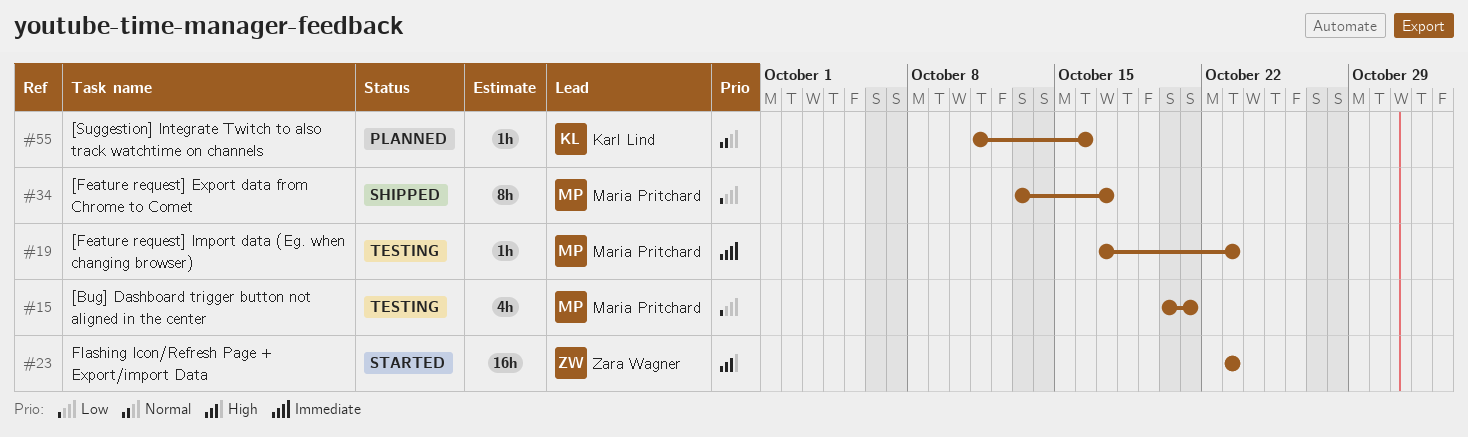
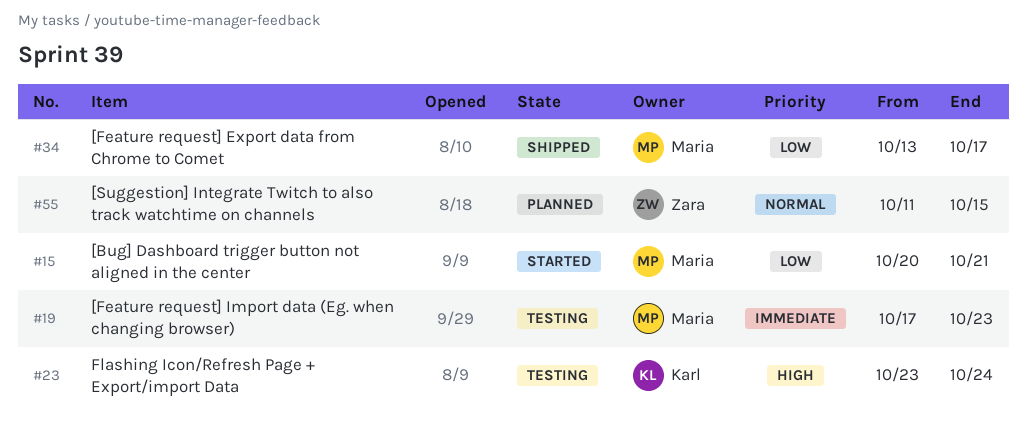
#15, status: Testing -> Started
#23, status: Started -> Testing
#23, owner: Zara Wagner -> Karl Lind
#23, due: Oct 23 -> Oct 24
#55, owner: Karl Lind -> Zara Wagner
#55, due: Oct 16 -> Oct 15

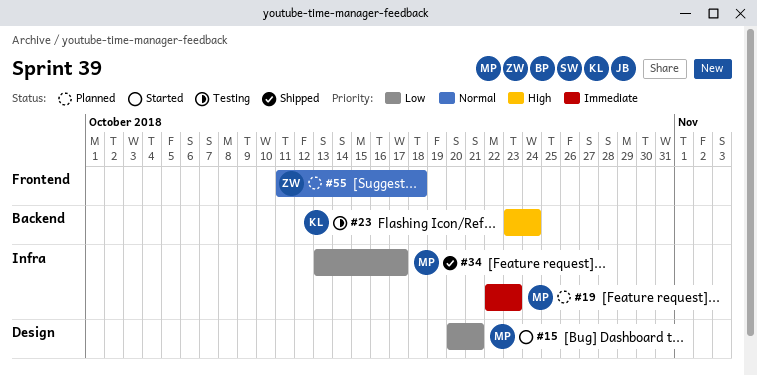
#19, status: Testing -> Planned
#19, start: Oct 17 -> Oct 22
#55, due: Oct 15 -> Oct 18

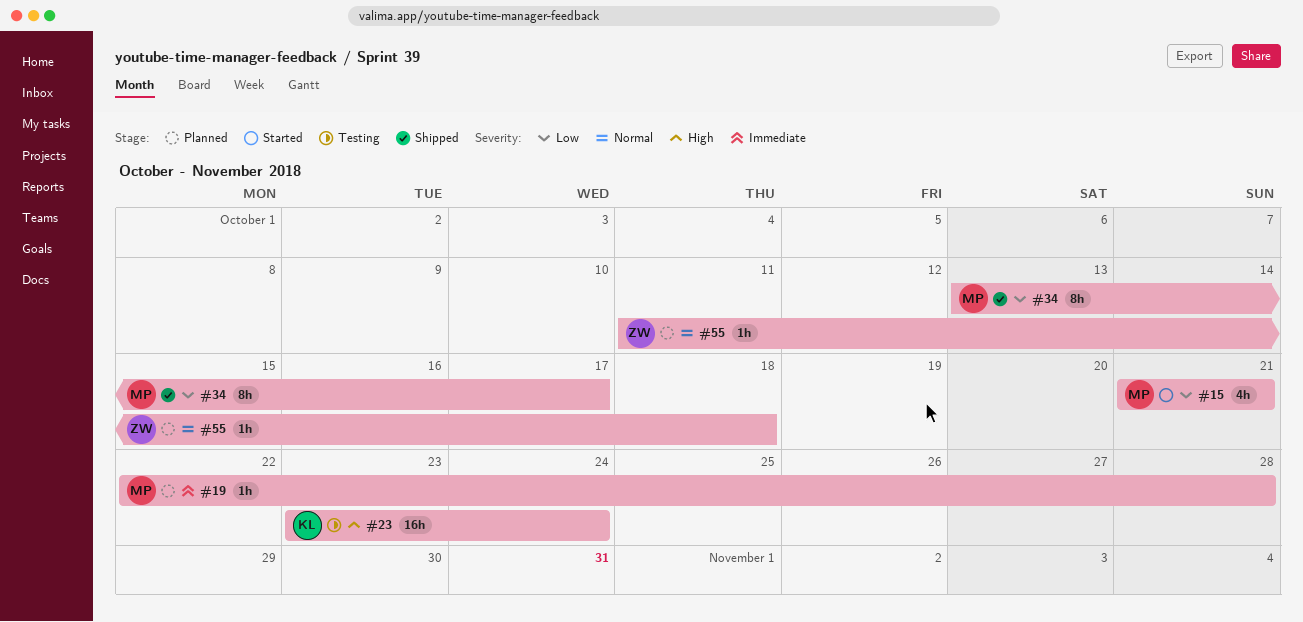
#15, start: Oct 20 -> Oct 21
#19, due: Oct 23 -> Oct 28

